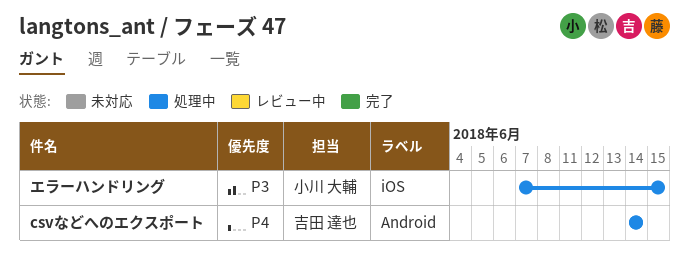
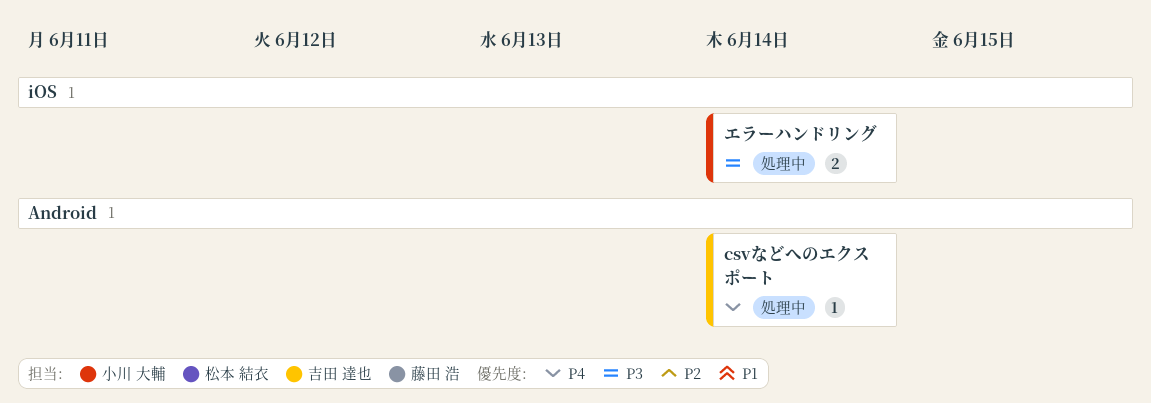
エラーハンドリング, due: Jun 15 -> Jun 14

